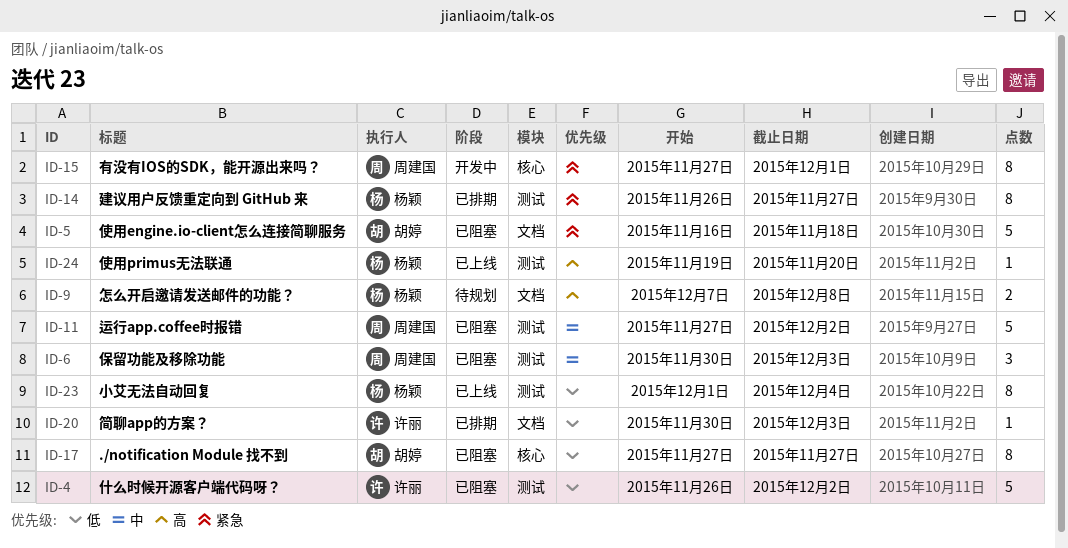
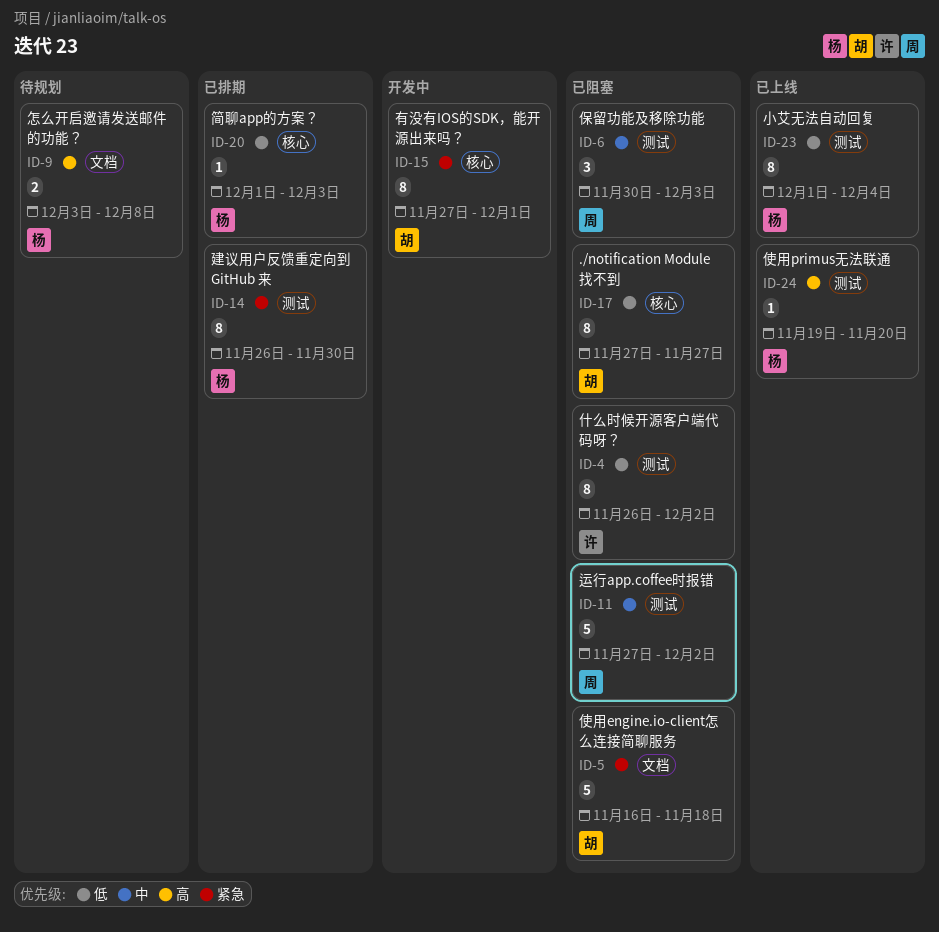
ID-4, estimate: 5 -> 8
ID-9, start: Dec 7 -> Dec 3
ID-14, due: Nov 27 -> Nov 30
ID-15, owner: 周建国 -> 胡婷
ID-20, owner: 许丽 -> 杨颖
ID-20, label: 文档 -> 核心
ID-20, start: Nov 30 -> Dec 1

